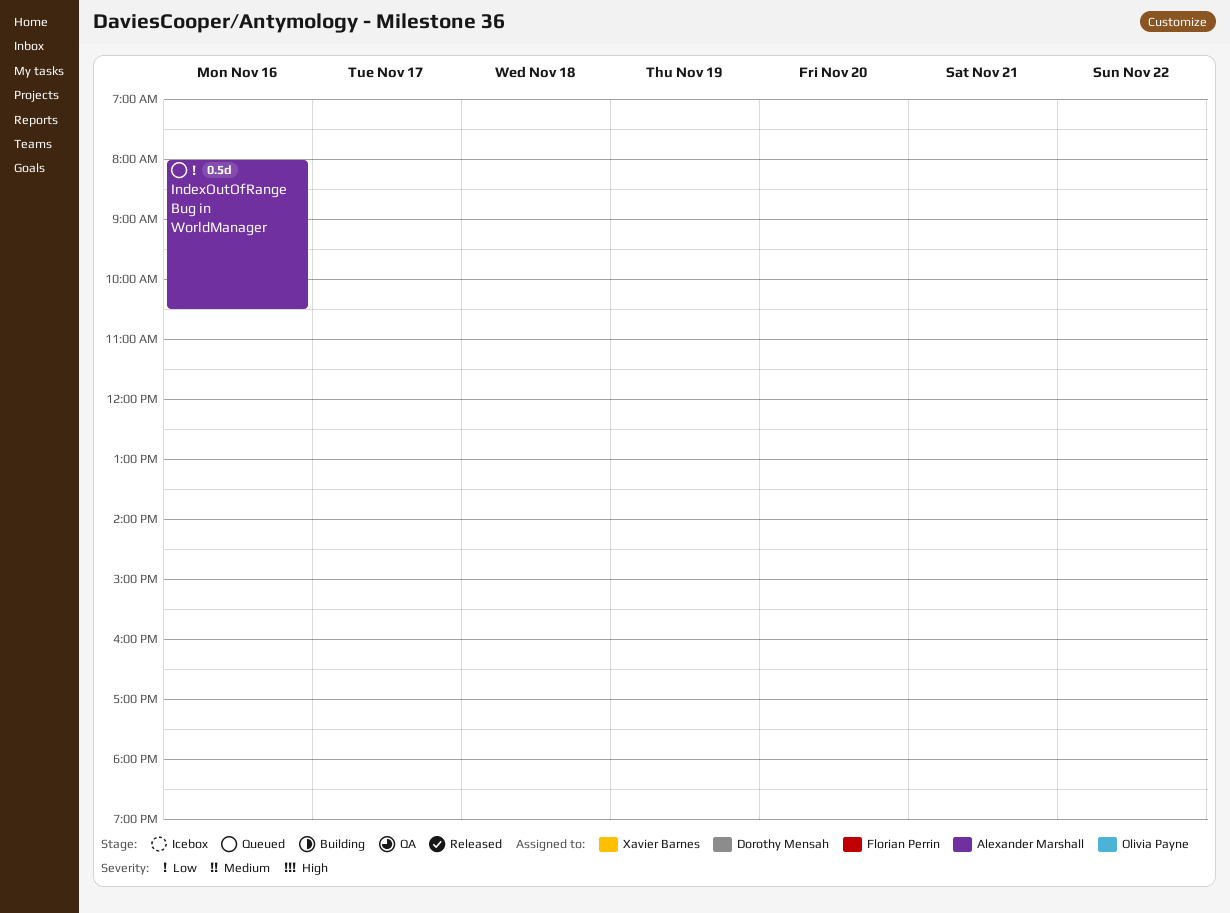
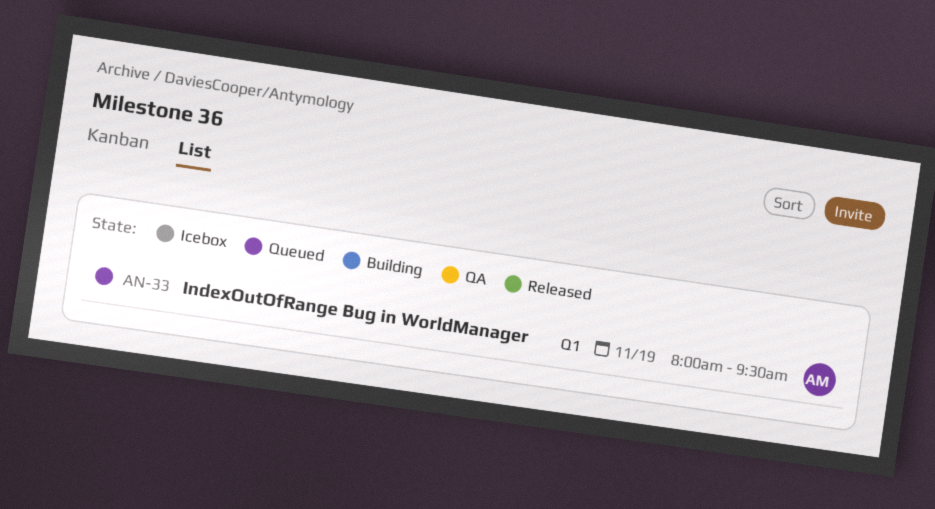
IndexOutOfRange Bug in WorldManager, day: Nov 16 -> Nov 19
IndexOutOfRange Bug in WorldManager, ends: 10:30 -> 09:30

